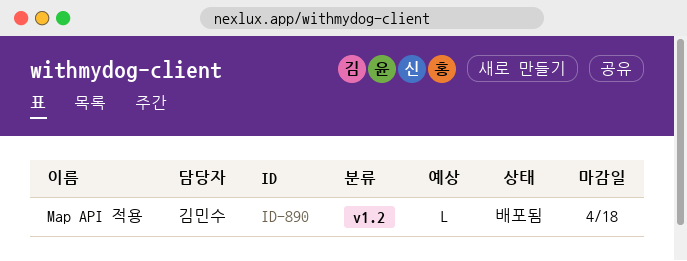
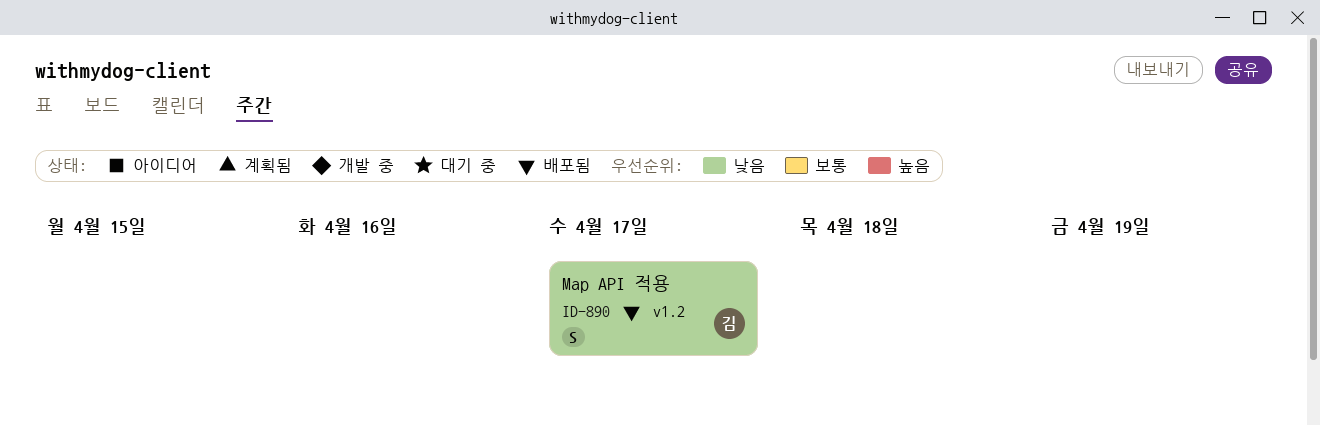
ID-890, estimate: L -> S
ID-890, due: Apr 18 -> Apr 17

